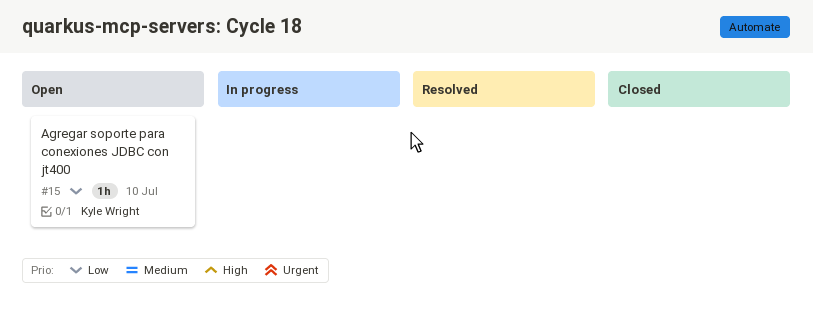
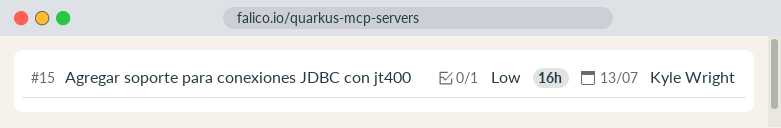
#15, estimate: 1h -> 16h
#15, due: Jul 10 -> Jul 13

